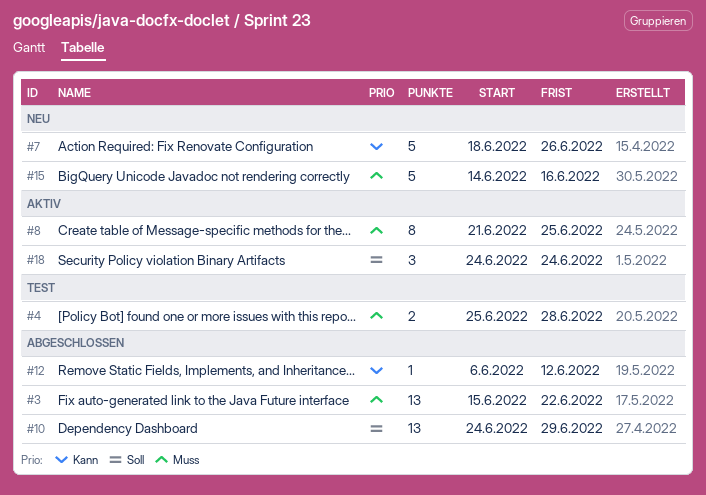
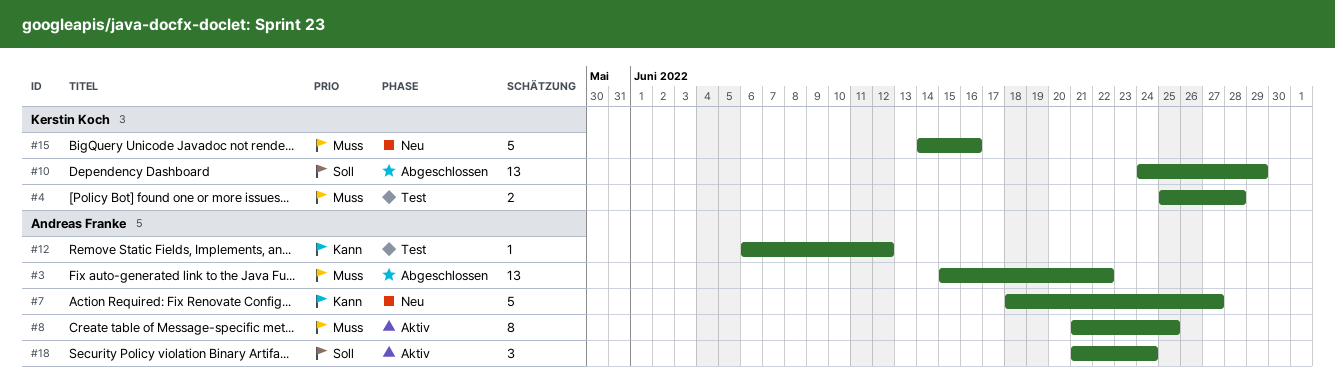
#7, due: Jun 26 -> Jun 27
#12, status: Abgeschlossen -> Test
#18, start: Jun 24 -> Jun 21

